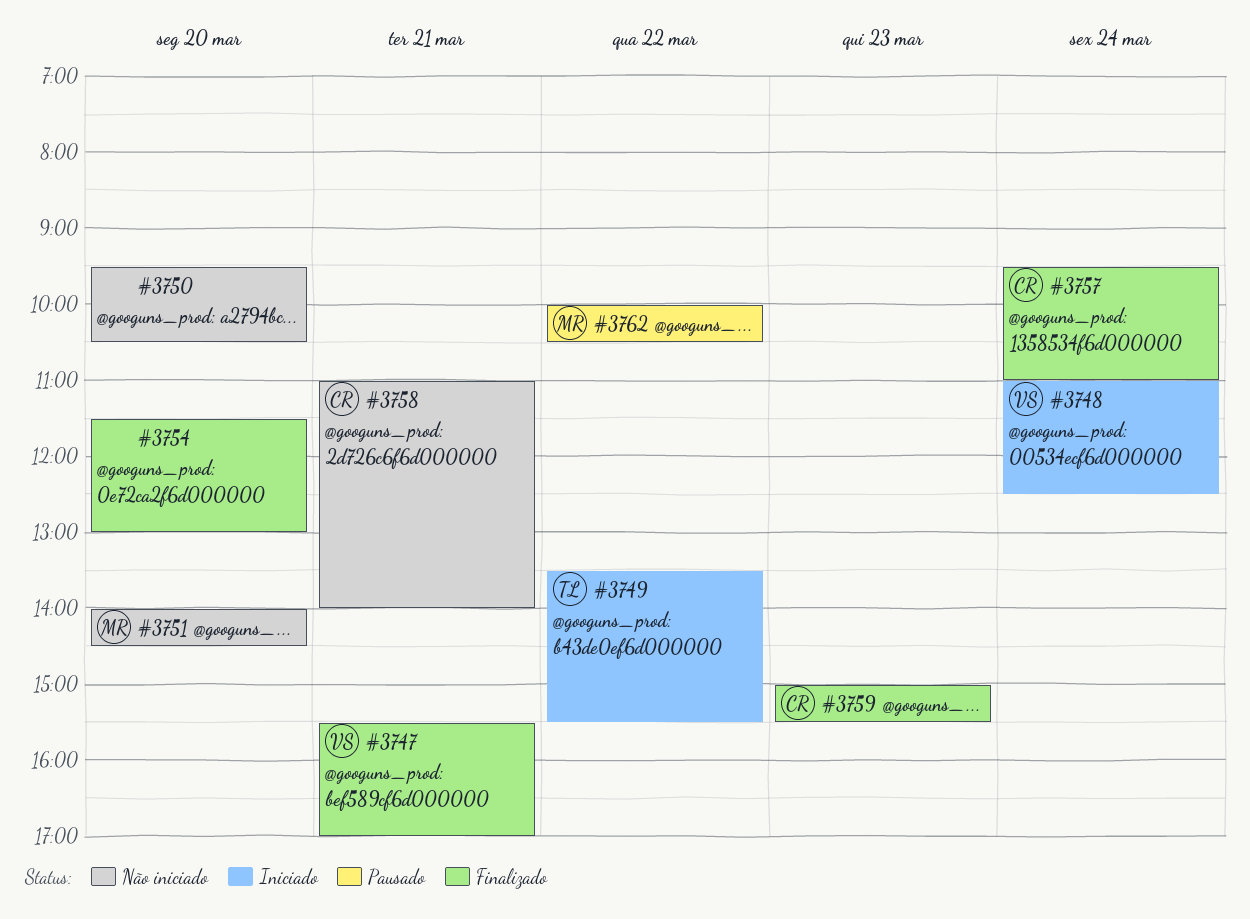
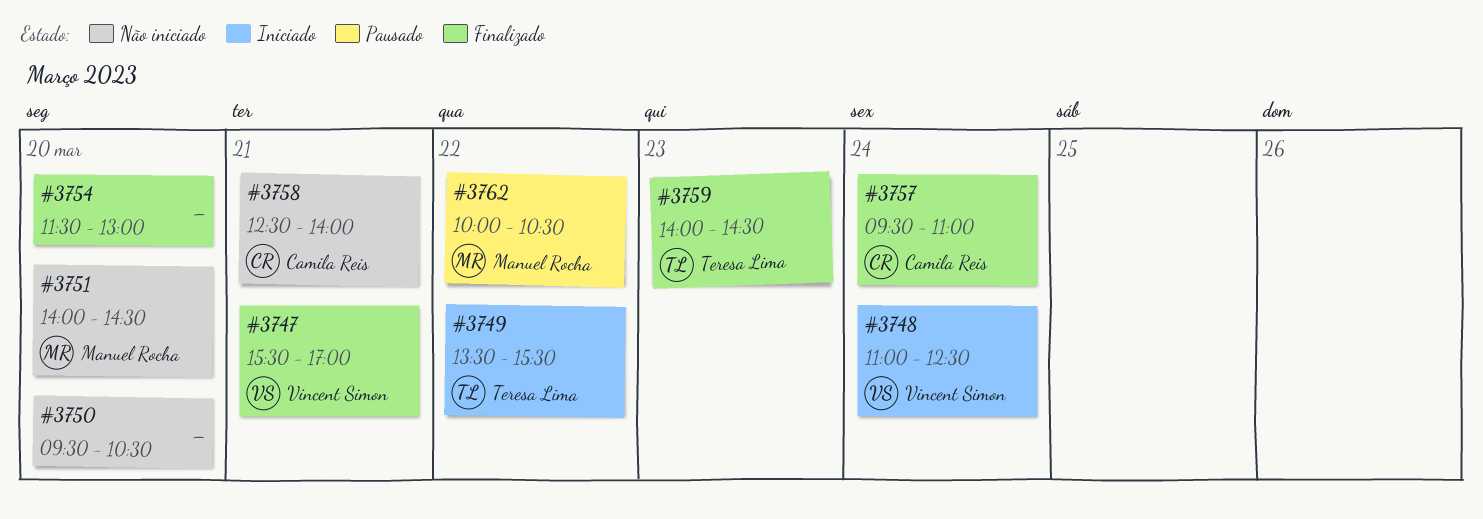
#3758, begins: 11:00 -> 12:30
#3759, owner: Camila Reis -> Teresa Lima
#3759, begins: 15:00 -> 14:00
#3759, ends: 15:30 -> 14:30

